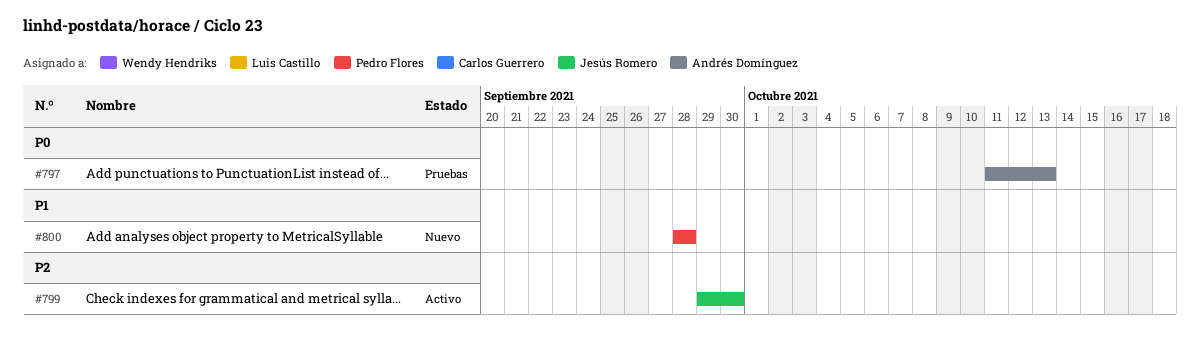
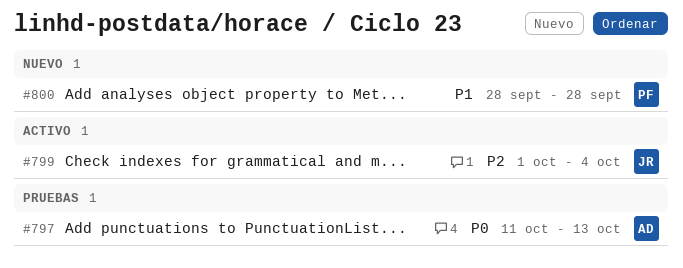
#799, start: Sep 29 -> Oct 1
#799, due: Sep 30 -> Oct 4

